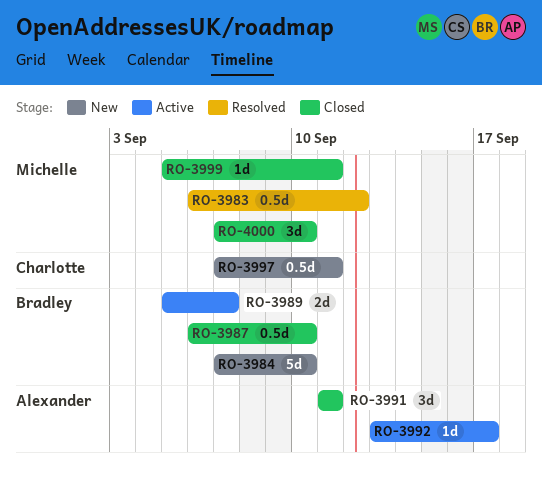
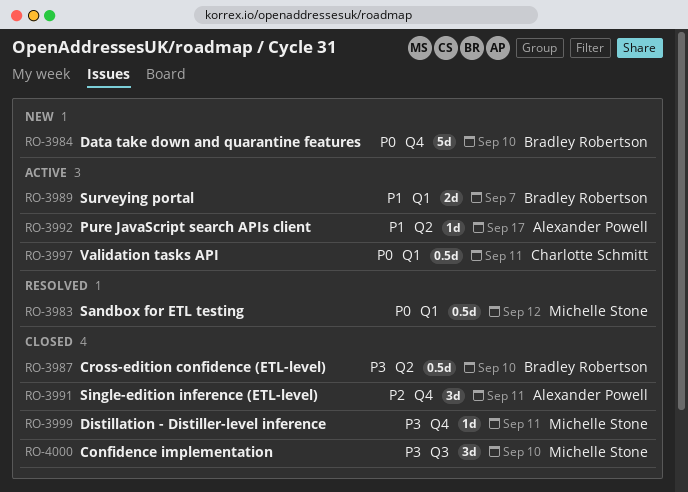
RO-3997, status: New -> Active

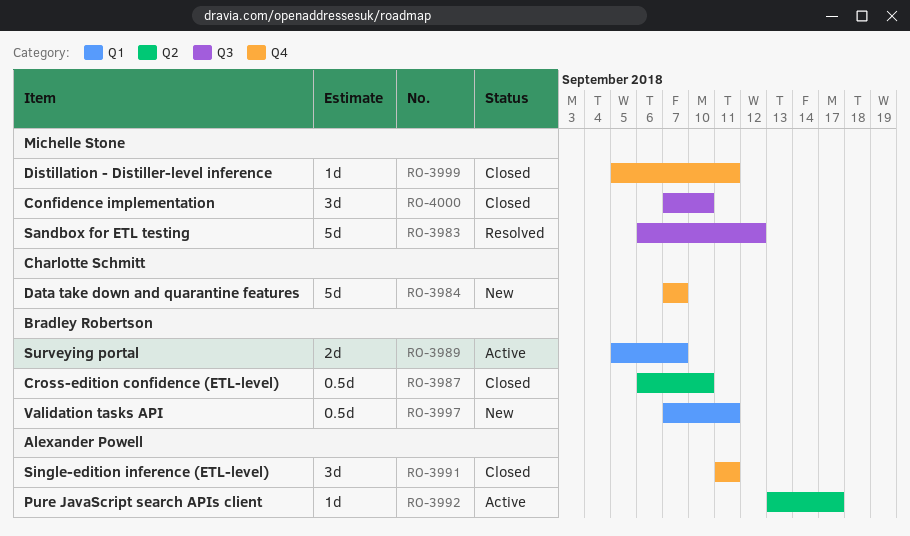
RO-3983, label: Q1 -> Q3
RO-3983, estimate: 0.5d -> 5d
RO-3984, owner: Bradley Robertson -> Charlotte Schmitt
RO-3984, due: Sep 10 -> Sep 7
RO-3997, status: Active -> New
RO-3997, owner: Charlotte Schmitt -> Bradley Robertson

